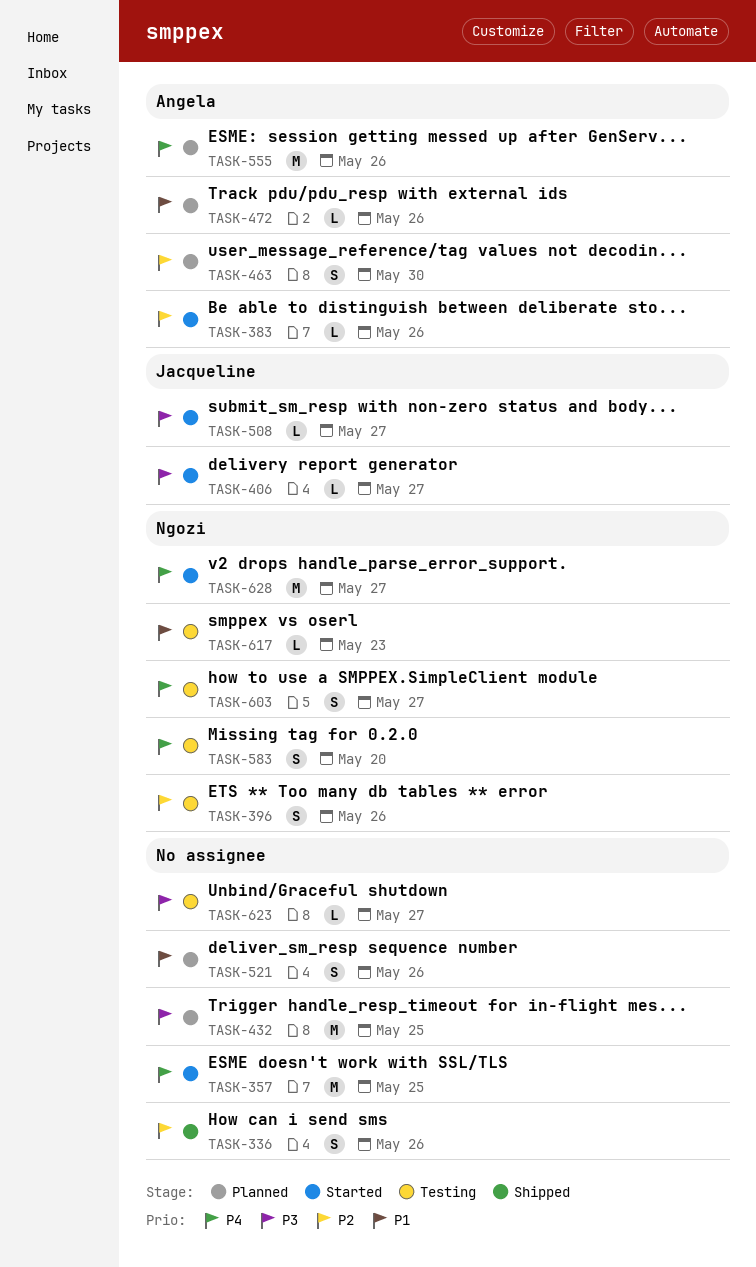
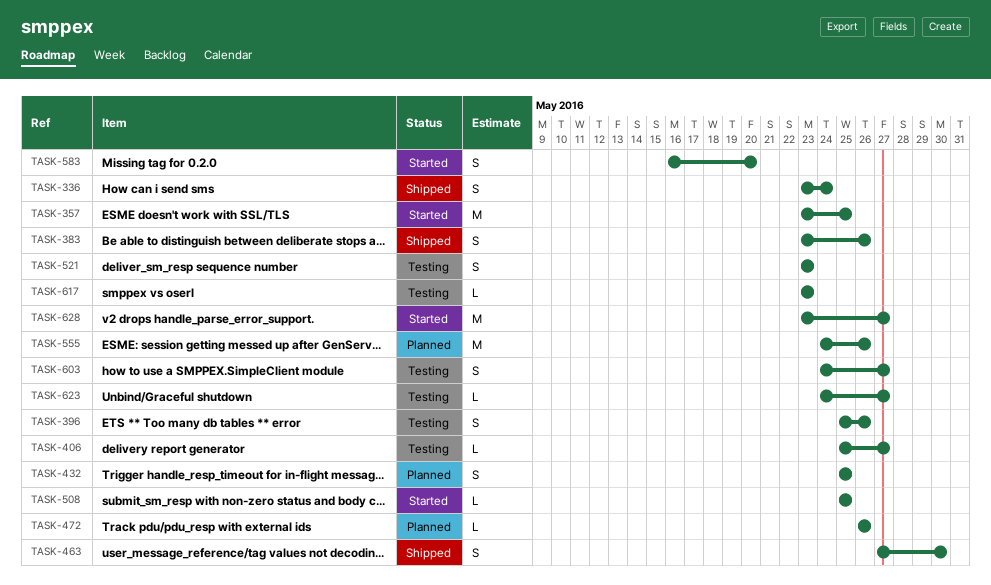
TASK-336, due: May 26 -> May 24
TASK-383, status: Started -> Shipped
TASK-383, estimate: L -> S
TASK-406, status: Started -> Testing
TASK-432, estimate: M -> S
TASK-463, status: Planned -> Shipped
TASK-508, due: May 27 -> May 25
TASK-521, status: Planned -> Testing
TASK-521, due: May 26 -> May 23
TASK-583, status: Testing -> Started

